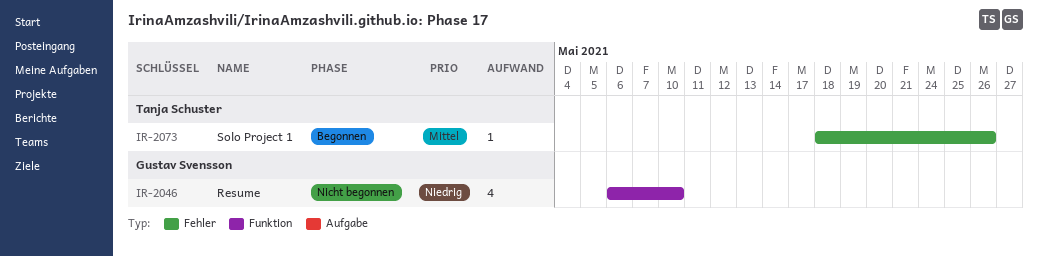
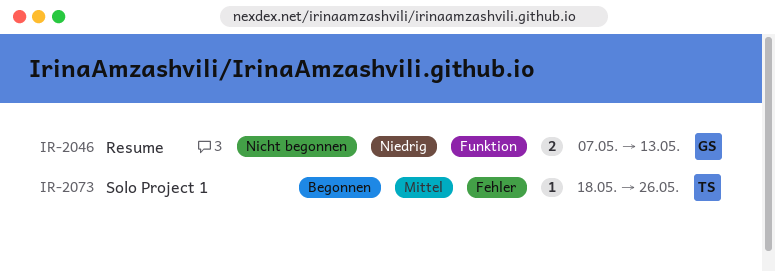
IR-2046, estimate: 4 -> 2
IR-2046, start: May 6 -> May 7
IR-2046, due: May 10 -> May 13

